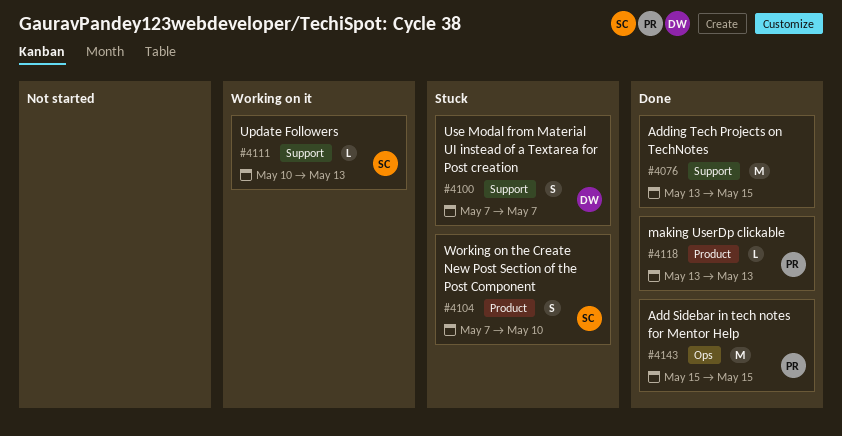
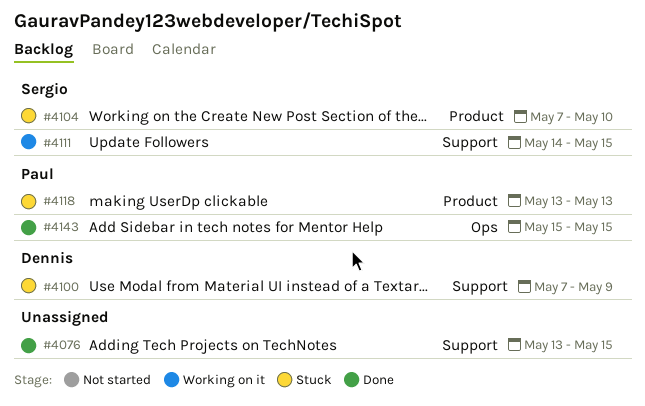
#4100, due: May 7 -> May 9
#4111, start: May 10 -> May 14
#4111, due: May 13 -> May 15
#4118, status: Done -> Stuck

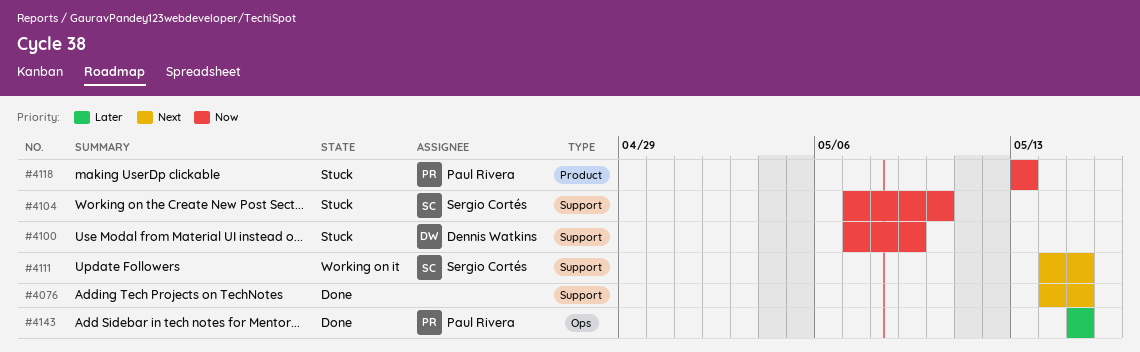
#4076, start: May 13 -> May 14
#4104, label: Product -> Support

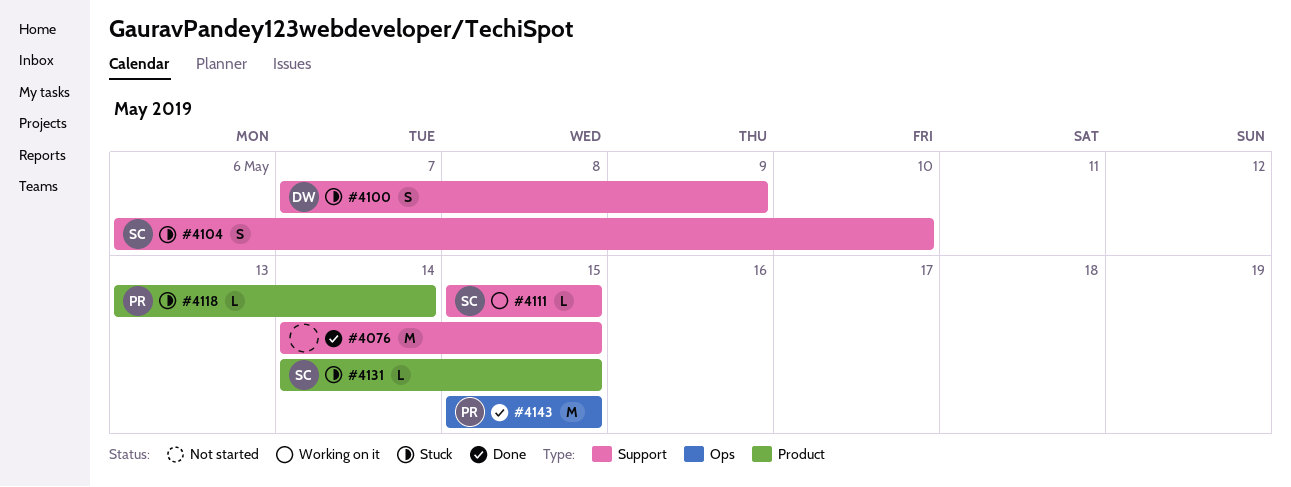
#4104, start: May 7 -> May 6
#4111, start: May 14 -> May 15
#4118, due: May 13 -> May 14
#4131: none -> present

